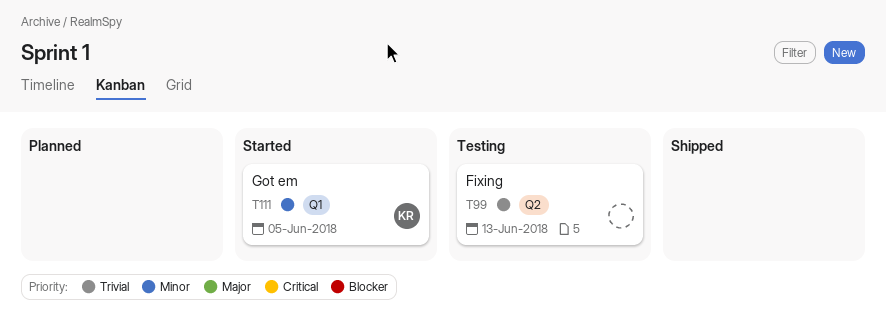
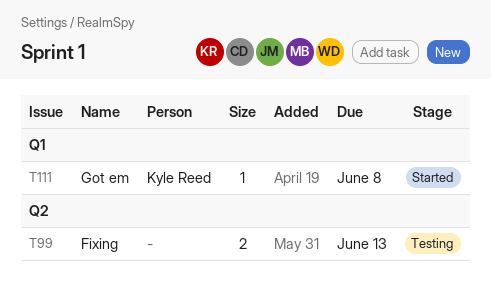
T111, due: Jun 5 -> Jun 8

